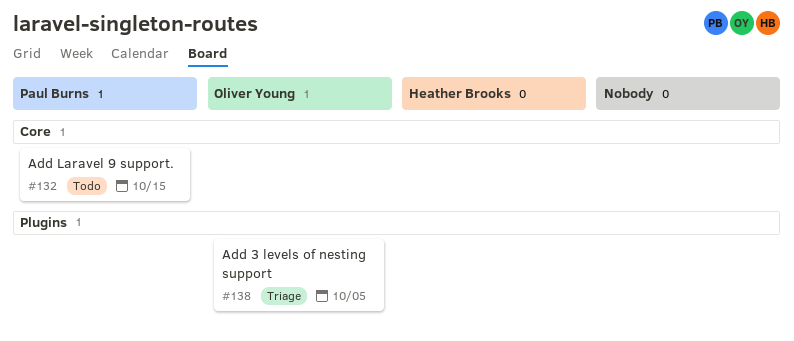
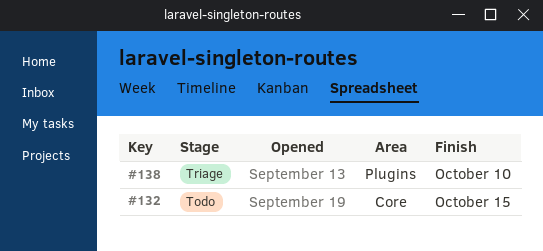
#138, due: Oct 5 -> Oct 10

